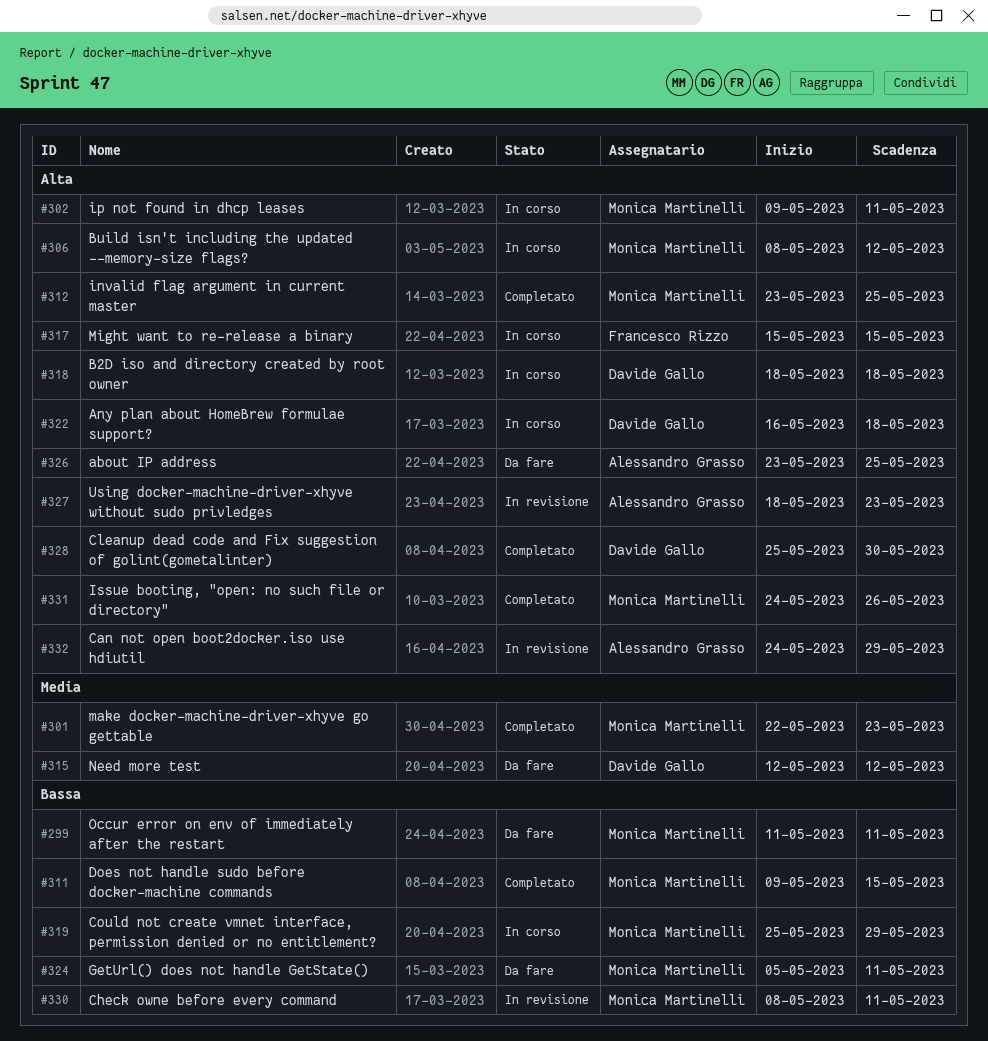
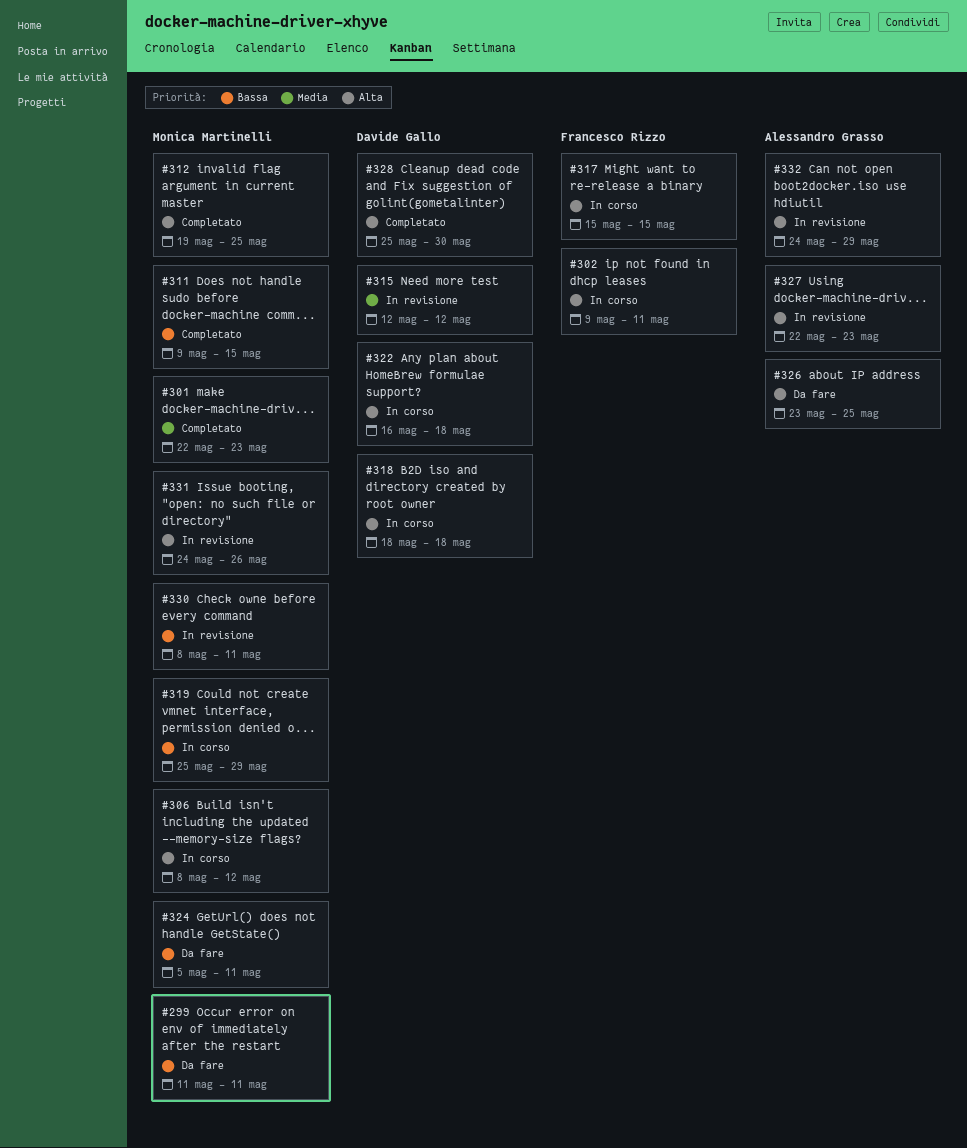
#302, owner: Monica Martinelli -> Francesco Rizzo
#312, start: May 23 -> May 19
#315, status: Da fare -> In revisione
#327, start: May 18 -> May 22
#331, status: Completato -> In revisione

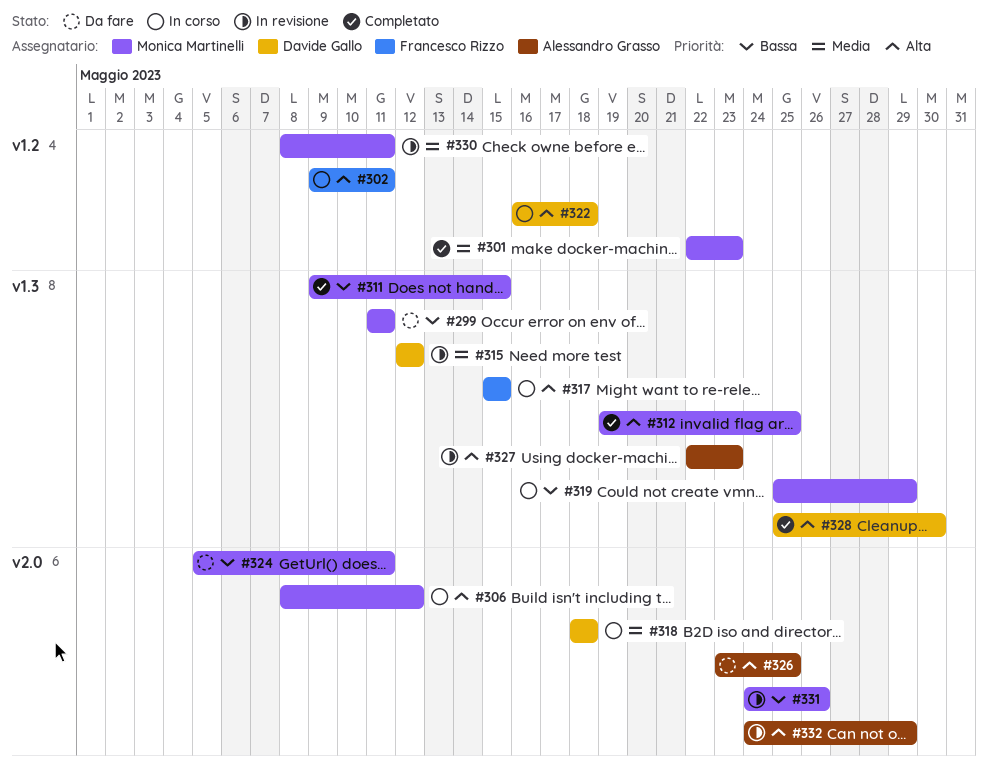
#318, priority: Alta -> Media
#330, priority: Bassa -> Media
#331, priority: Alta -> Bassa

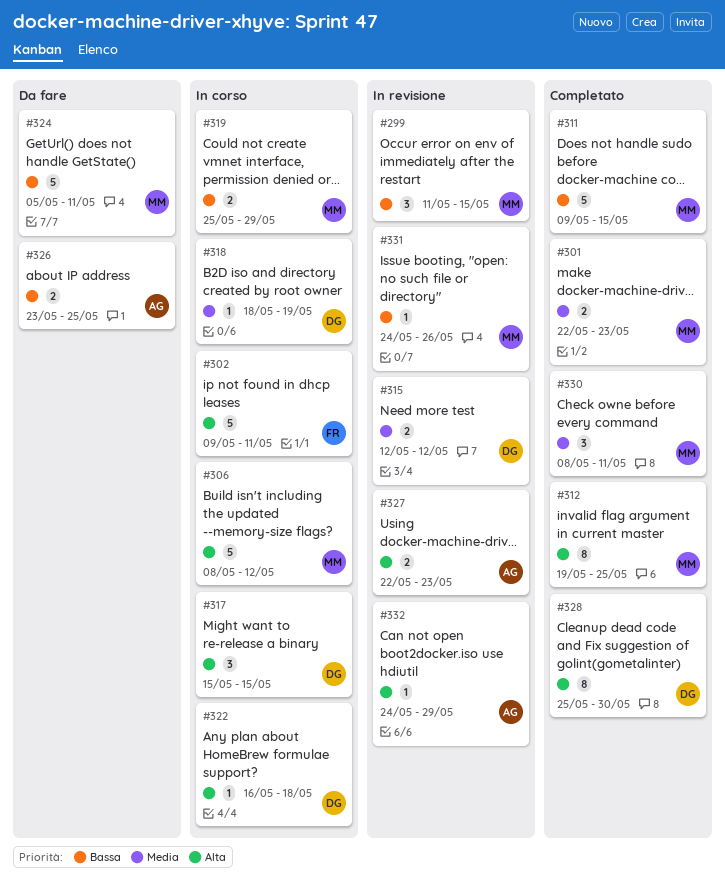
#299, status: Da fare -> In revisione
#299, due: May 11 -> May 15
#317, owner: Francesco Rizzo -> Davide Gallo
#318, due: May 18 -> May 19
#326, priority: Alta -> Bassa
#330, status: In revisione -> Completato

